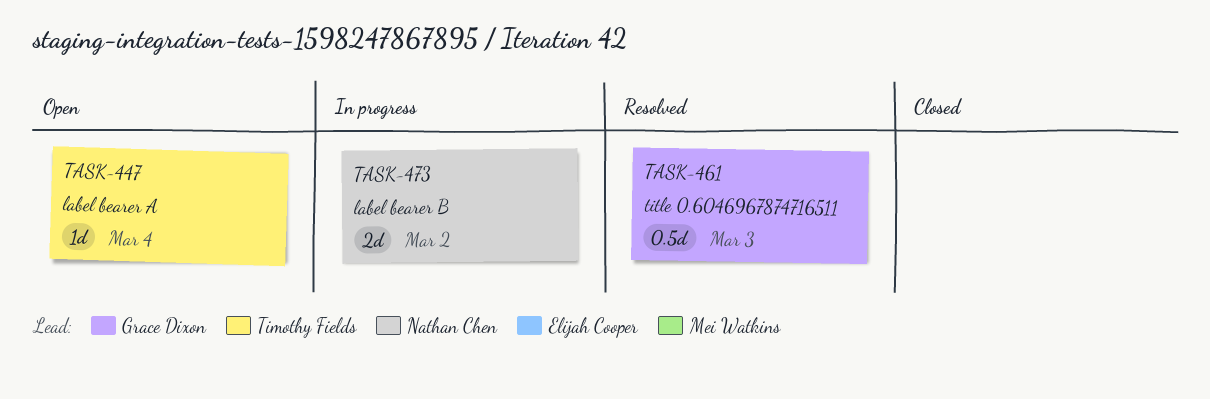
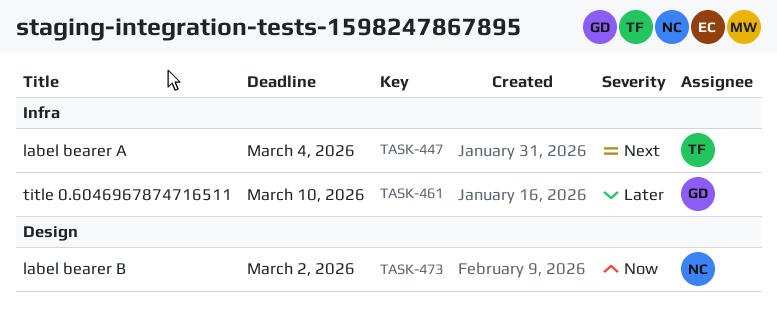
TASK-461, due: Mar 3 -> Mar 10

